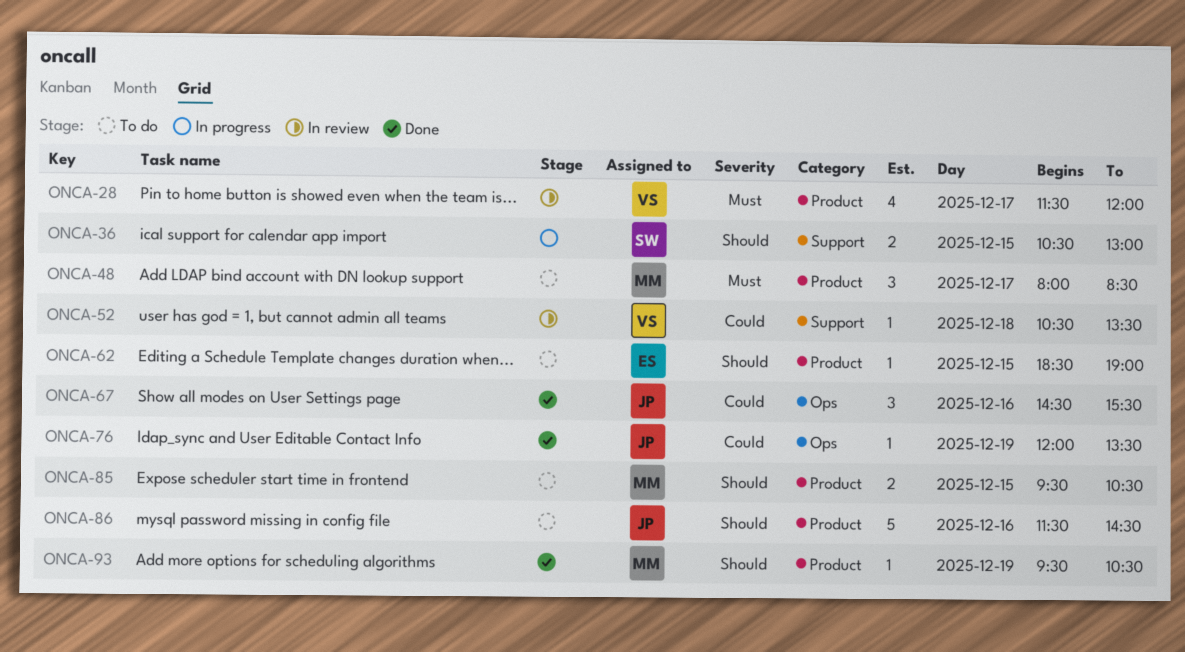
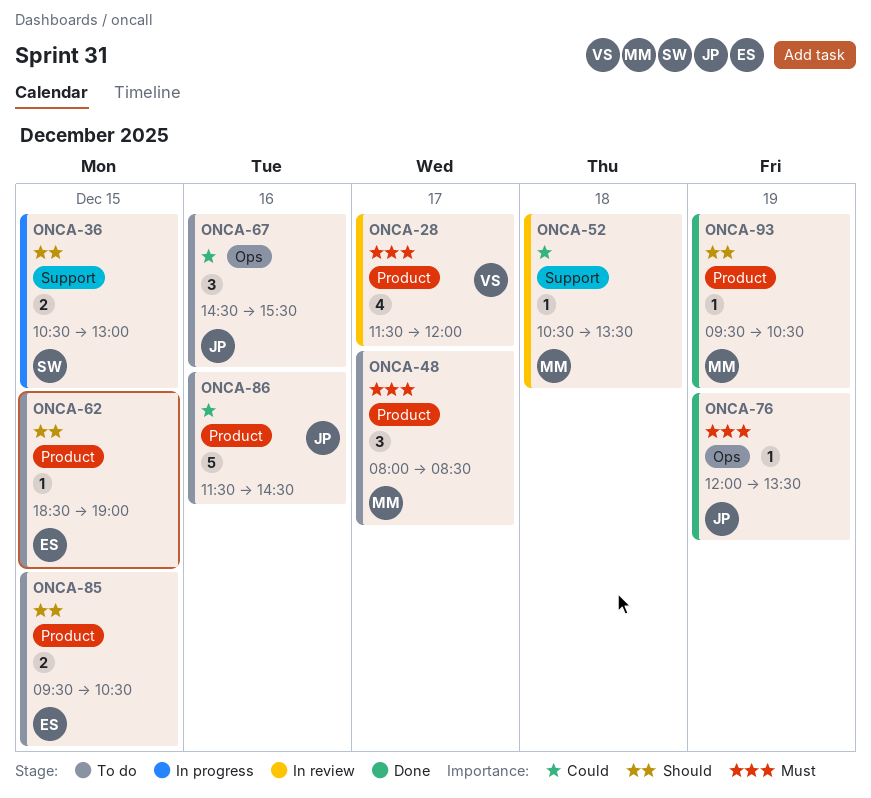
ONCA-52, owner: VS -> MM
ONCA-67, status: Done -> To do
ONCA-76, priority: Could -> Must
ONCA-85, owner: MM -> ES
ONCA-86, priority: Should -> Could

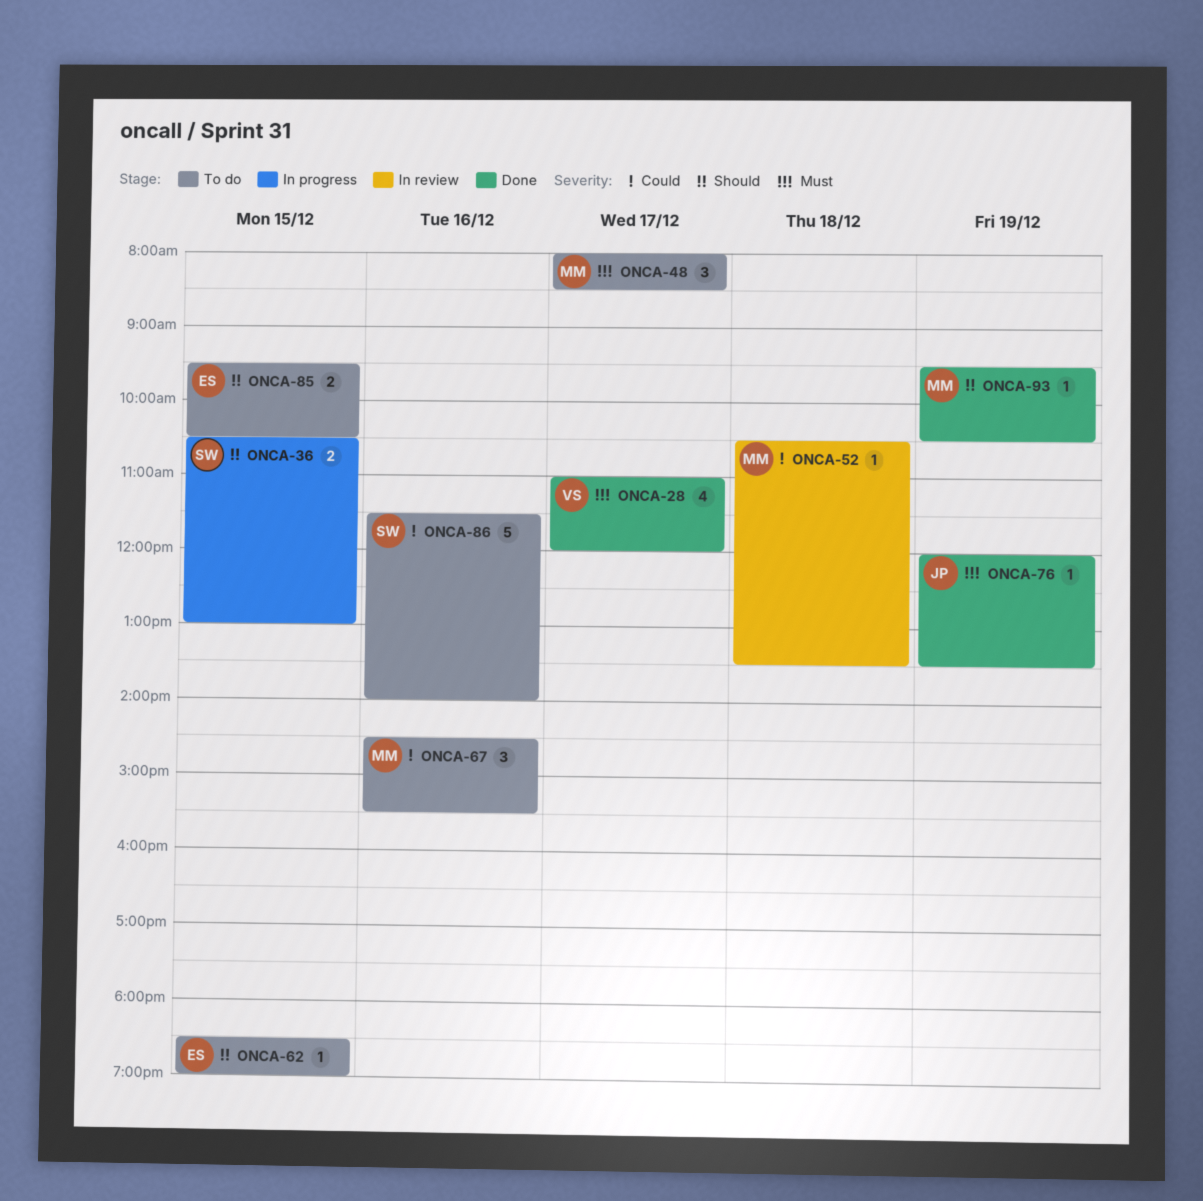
ONCA-28, status: In review -> Done
ONCA-28, begins: 11:30 -> 11:00
ONCA-67, owner: JP -> MM
ONCA-86, owner: JP -> SW
ONCA-86, ends: 14:30 -> 14:00

